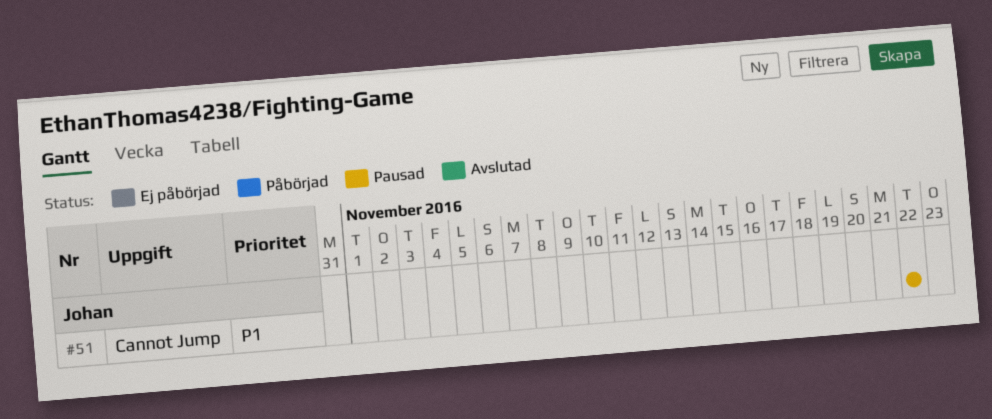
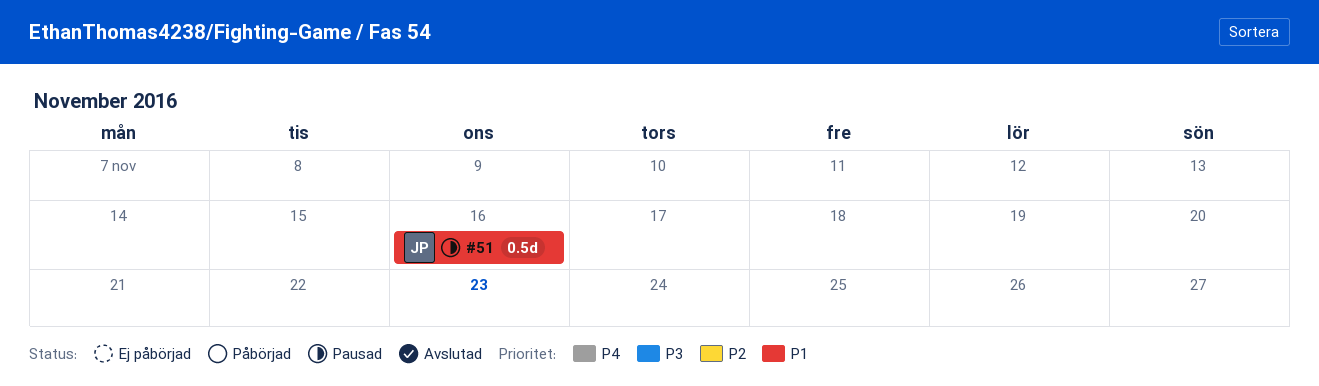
#51, start: Nov 22 -> Nov 16
#51, due: Nov 22 -> Nov 16

